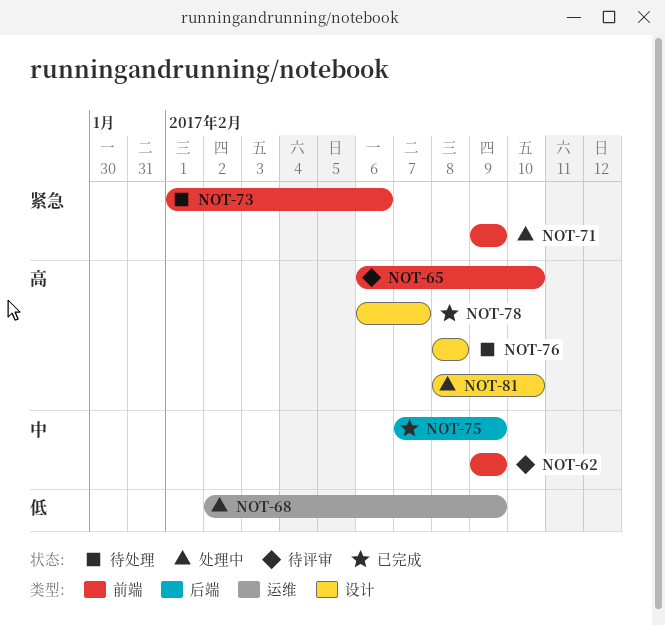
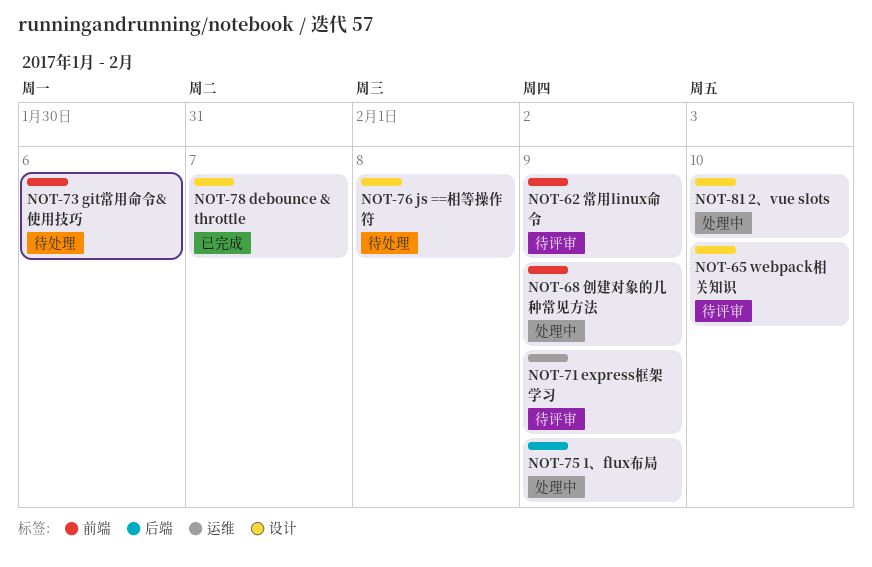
NOT-65, label: 前端 -> 设计
NOT-68, label: 运维 -> 前端
NOT-71, status: 处理中 -> 待评审
NOT-71, label: 前端 -> 运维
NOT-75, status: 已完成 -> 处理中

